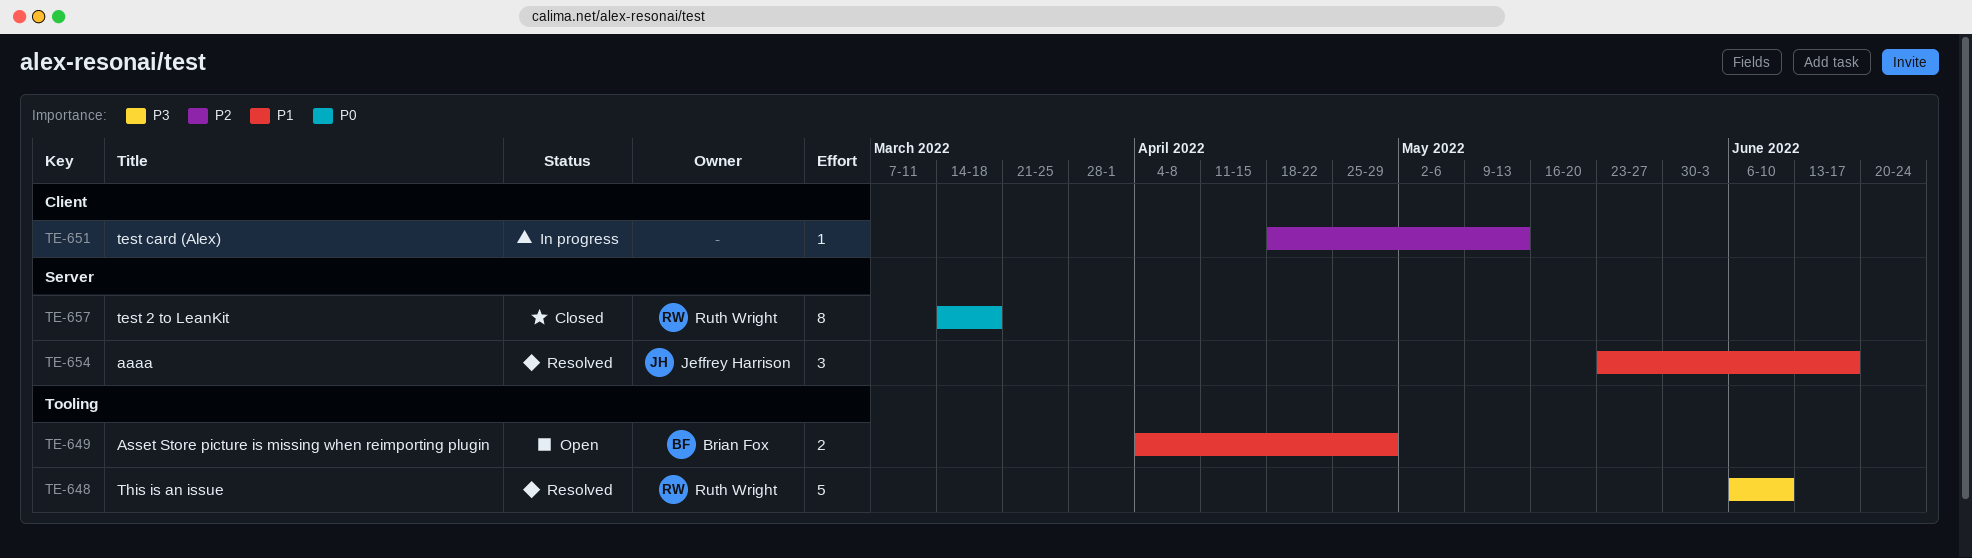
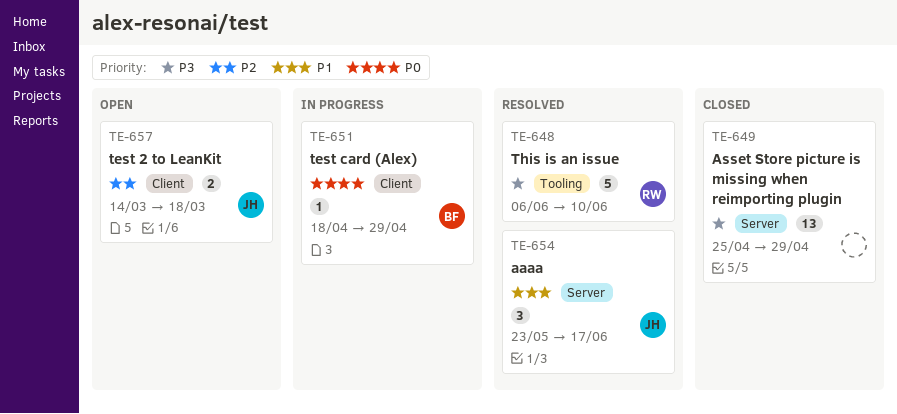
TE-649, status: Open -> Closed
TE-649, owner: Brian Fox -> none
TE-649, priority: P1 -> P3
TE-649, label: Tooling -> Server
TE-649, estimate: 2 -> 13
TE-649, start: Apr 4 -> Apr 25
TE-651, owner: none -> Brian Fox
TE-651, priority: P2 -> P0
TE-651, due: May 13 -> Apr 29
TE-657, status: Closed -> Open
TE-657, owner: Ruth Wright -> Jeffrey Harrison
TE-657, priority: P0 -> P2
TE-657, label: Server -> Client
TE-657, estimate: 8 -> 2

